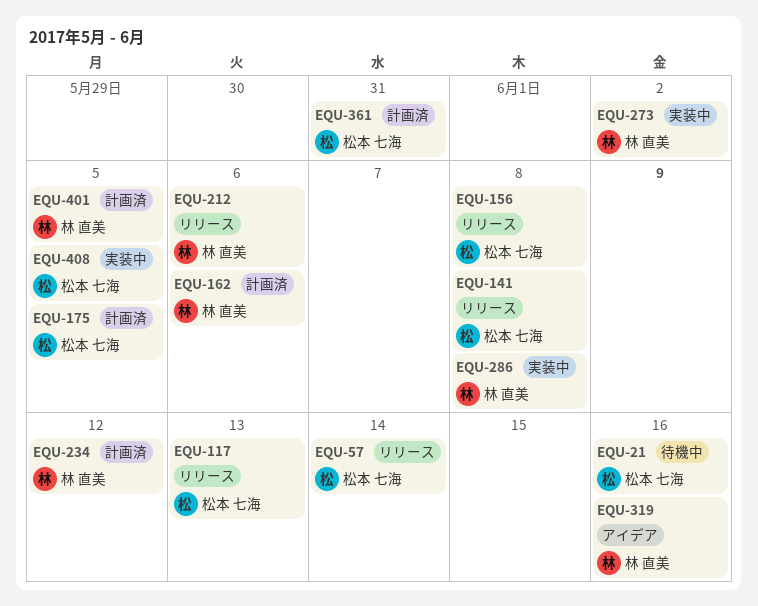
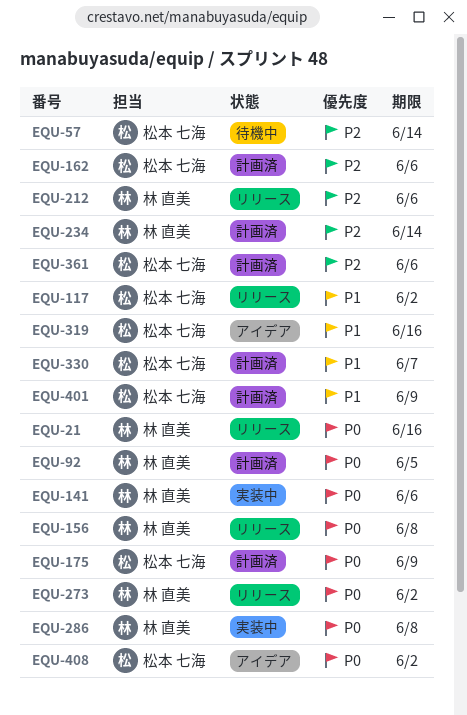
EQU-21, status: 待機中 -> リリース
EQU-21, owner: 松本 七海 -> 林 直美
EQU-57, status: リリース -> 待機中
EQU-92: none -> present
EQU-117, due: Jun 13 -> Jun 2
EQU-141, status: リリース -> 実装中
EQU-141, owner: 松本 七海 -> 林 直美
EQU-141, due: Jun 8 -> Jun 6
EQU-156, owner: 松本 七海 -> 林 直美
EQU-162, owner: 林 直美 -> 松本 七海
EQU-175, due: Jun 5 -> Jun 9
EQU-234, due: Jun 12 -> Jun 14
EQU-273, status: 実装中 -> リリース
EQU-319, owner: 林 直美 -> 松本 七海
EQU-330: none -> present
EQU-361, due: May 31 -> Jun 6
EQU-401, owner: 林 直美 -> 松本 七海
EQU-401, due: Jun 5 -> Jun 9
EQU-408, status: 実装中 -> アイデア
EQU-408, due: Jun 5 -> Jun 2

